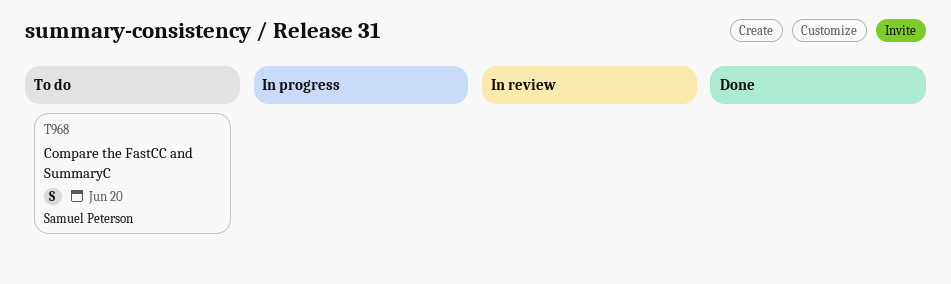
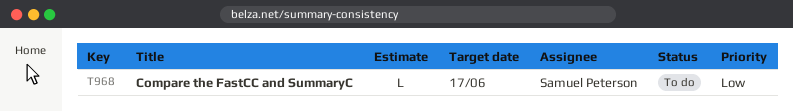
T968, estimate: S -> L
T968, due: Jun 20 -> Jun 17

